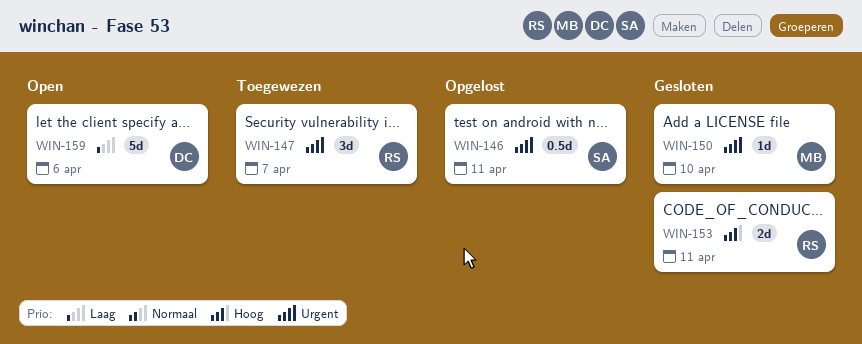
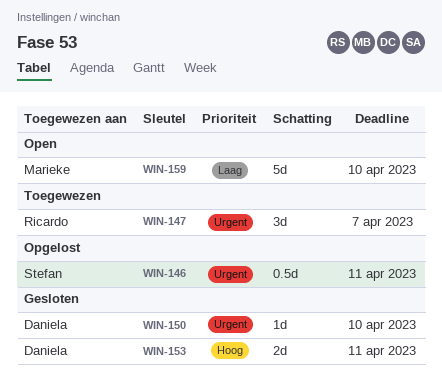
WIN-150, owner: Marieke -> Daniela
WIN-153, owner: Ricardo -> Daniela
WIN-159, owner: Daniela -> Marieke
WIN-159, due: Apr 6 -> Apr 10

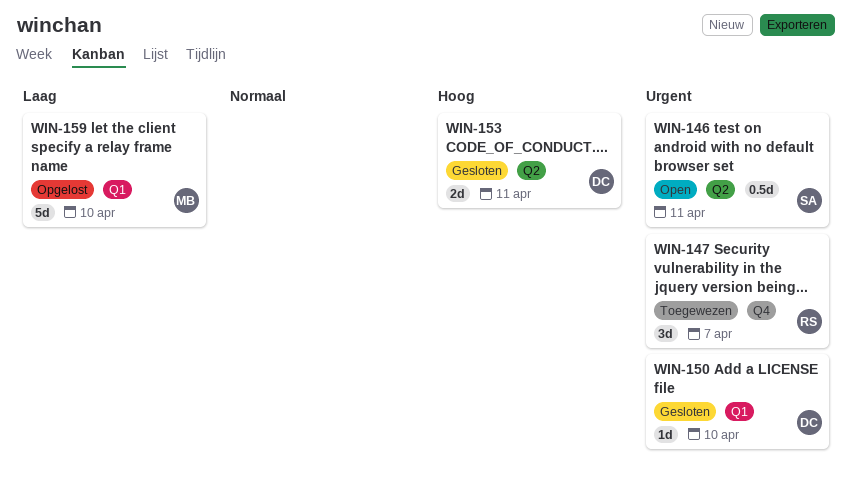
WIN-146, status: Opgelost -> Open
WIN-159, status: Open -> Opgelost

